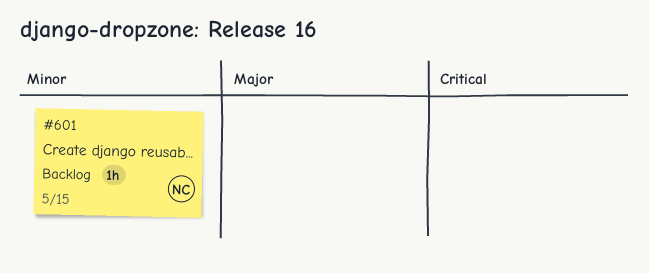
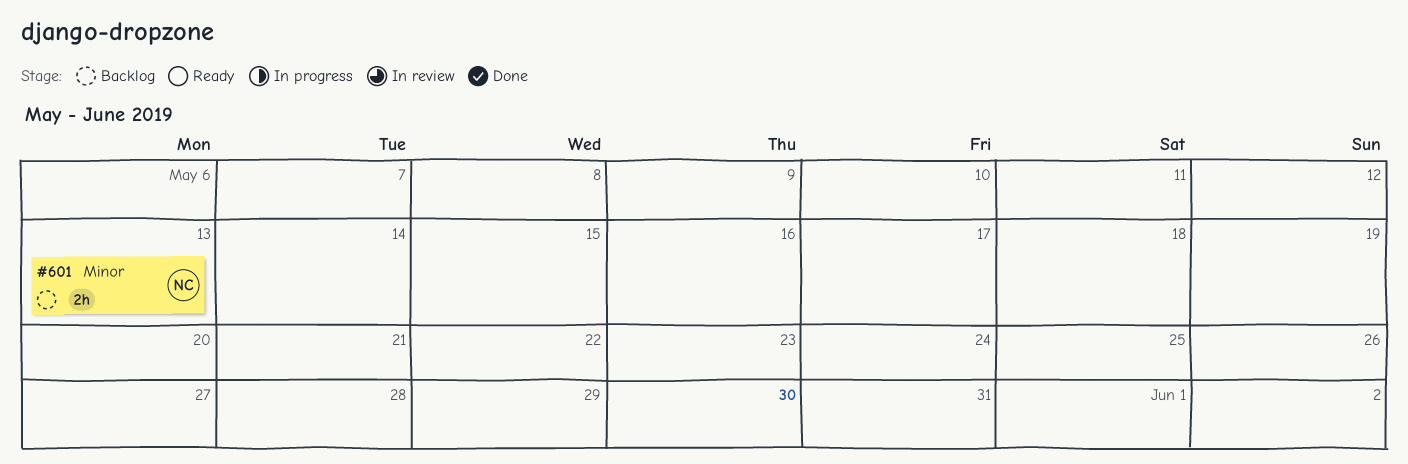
#601, estimate: 1h -> 2h
#601, due: May 15 -> May 13

